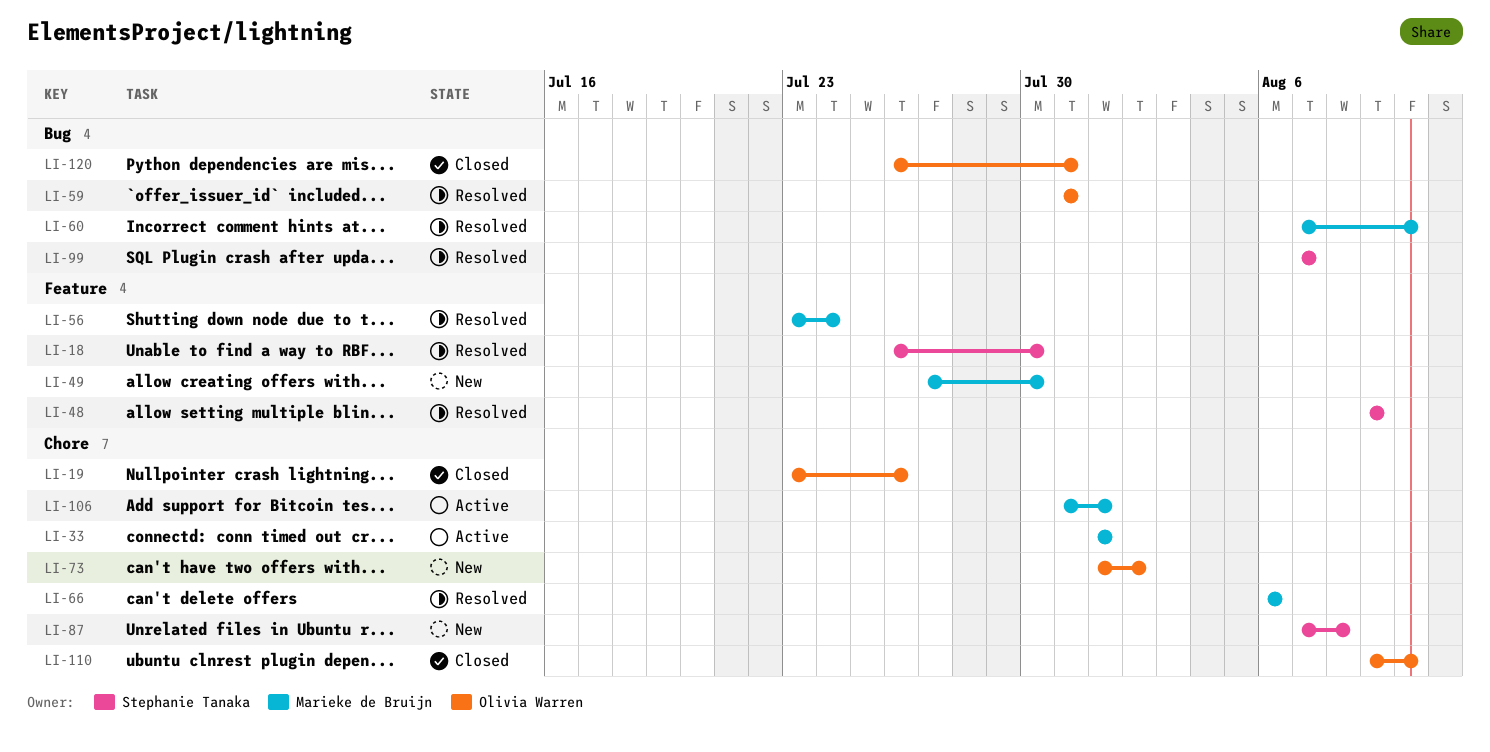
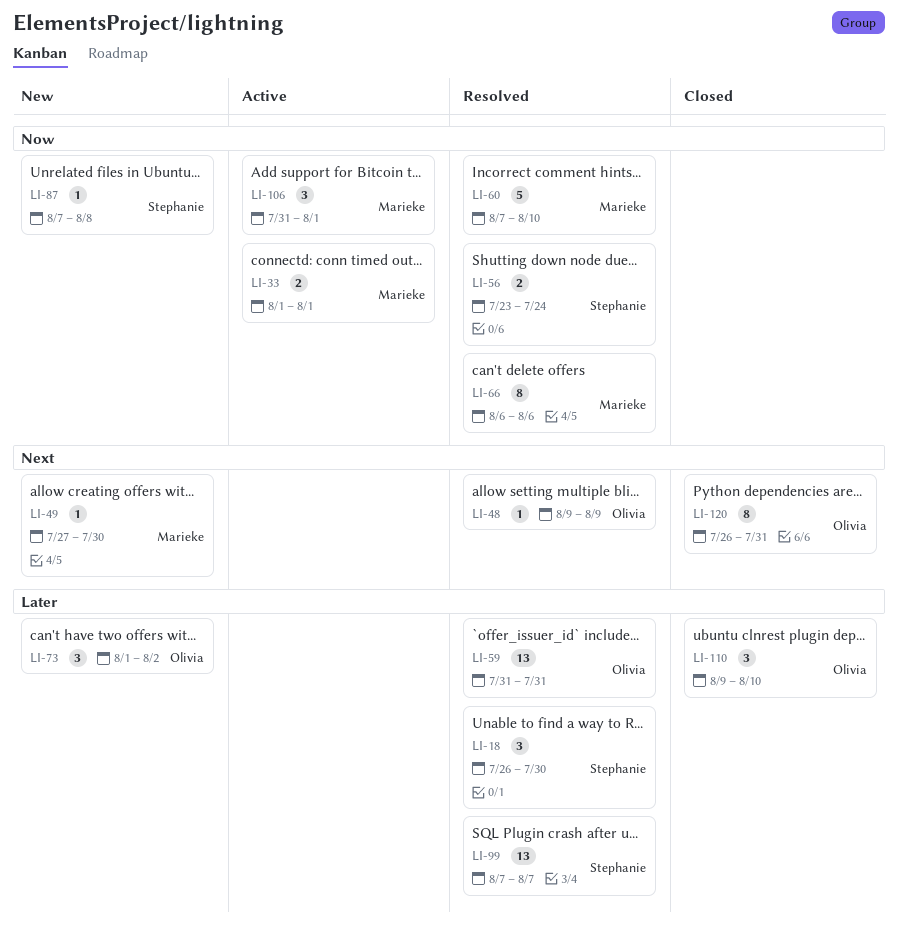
LI-19: present -> none
LI-48, owner: Stephanie Tanaka -> Olivia Warren
LI-56, owner: Marieke de Bruijn -> Stephanie Tanaka

